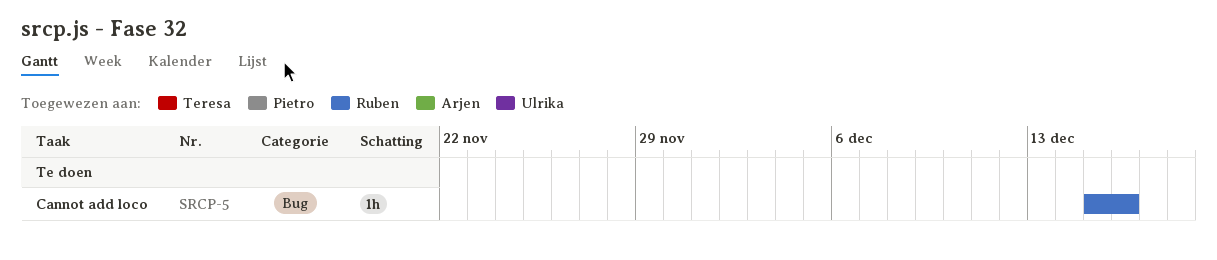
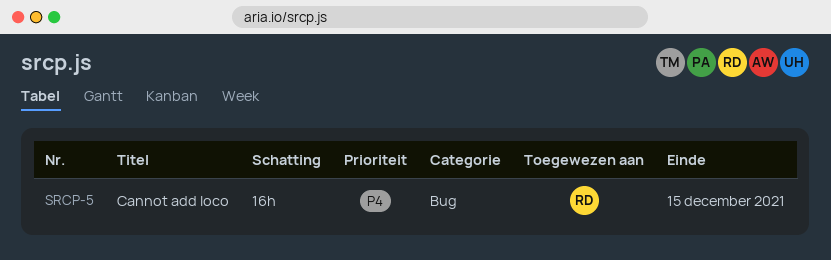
SRCP-5, estimate: 1h -> 16h
SRCP-5, due: Dec 16 -> Dec 15

